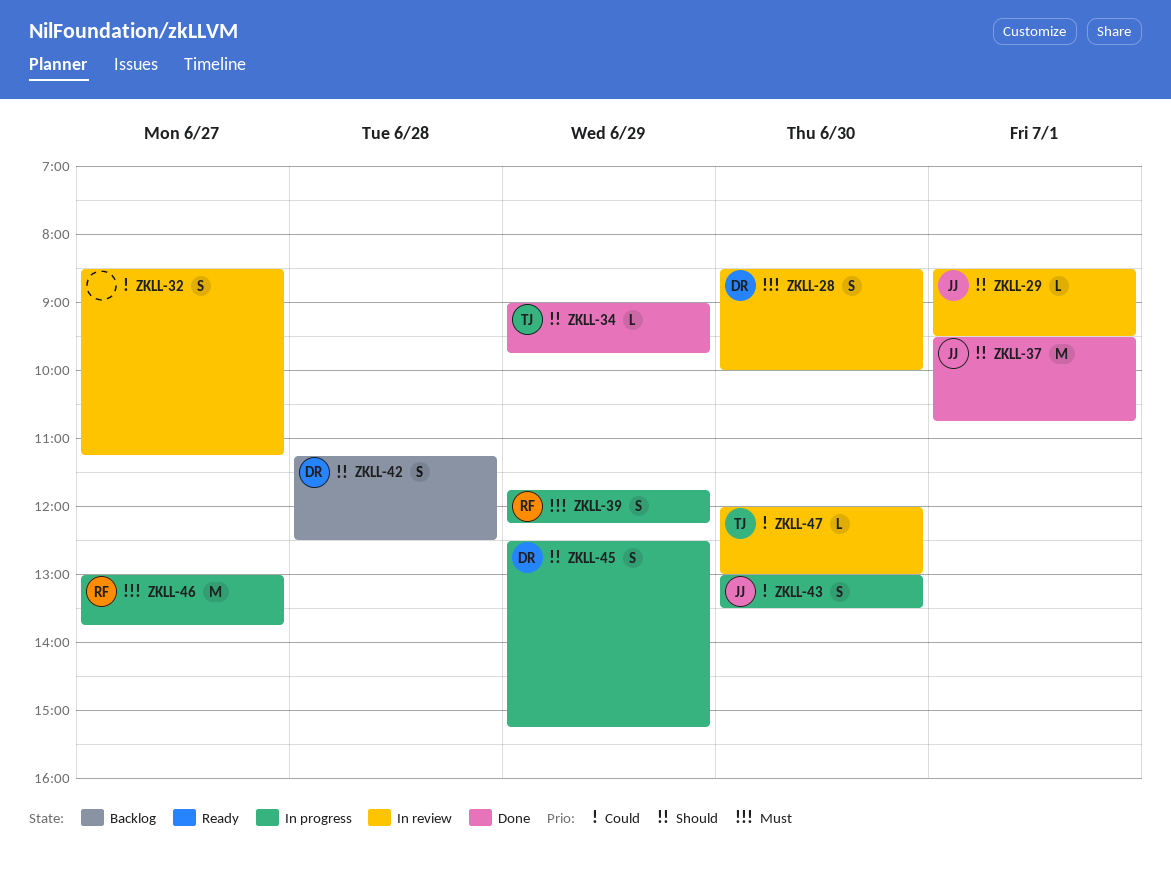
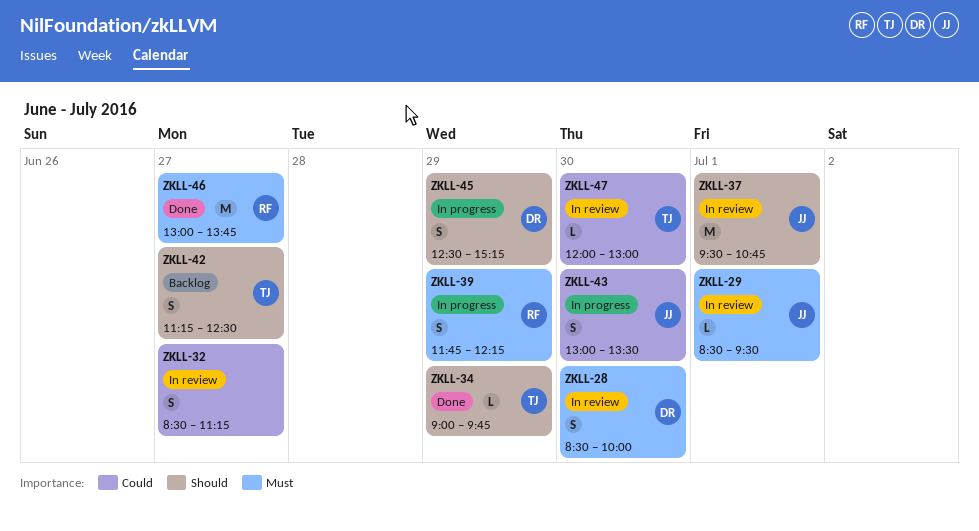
ZKLL-29, priority: Should -> Must
ZKLL-37, status: Done -> In review
ZKLL-42, owner: DR -> TJ
ZKLL-42, day: Jun 28 -> Jun 27
ZKLL-46, status: In progress -> Done

